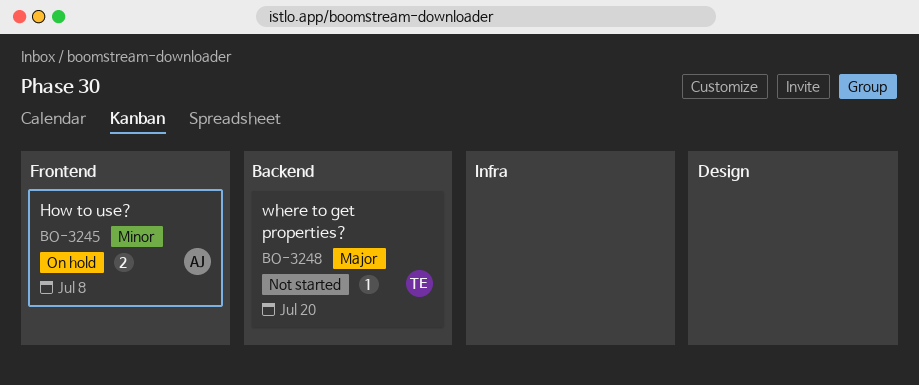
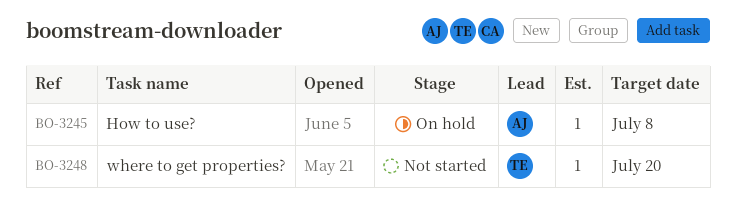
BO-3245, estimate: 2 -> 1

